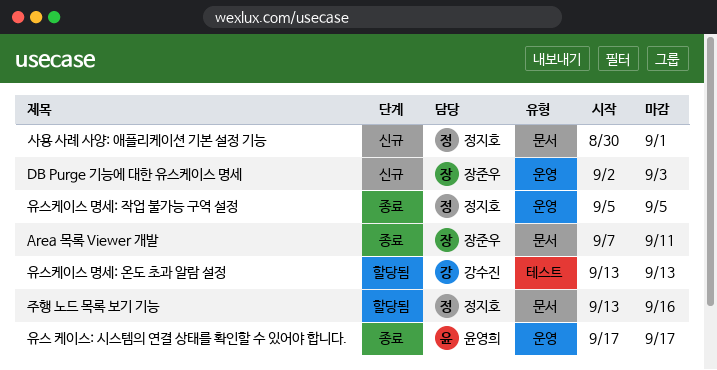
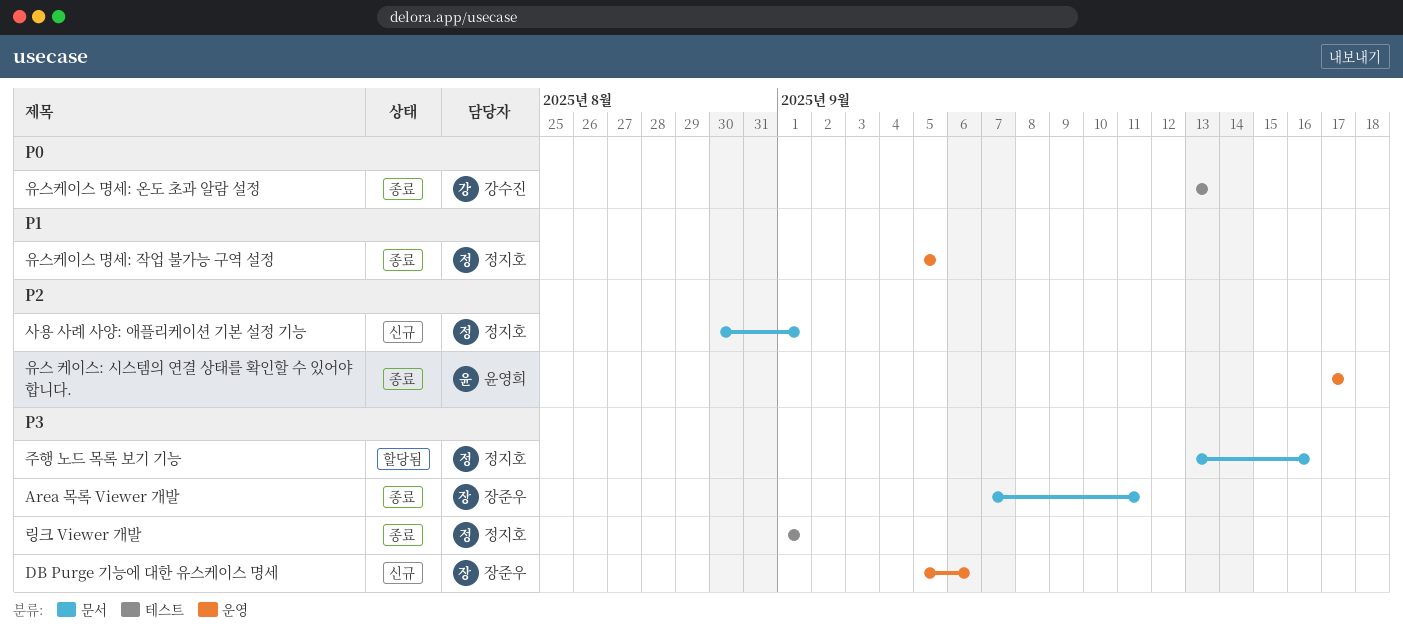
DB Purge 기능에 대한 유스케이스 명세, start: Sep 2 -> Sep 5
DB Purge 기능에 대한 유스케이스 명세, due: Sep 3 -> Sep 6
링크 Viewer 개발: none -> present
유스케이스 명세: 온도 초과 알람 설정, status: 할당됨 -> 종료

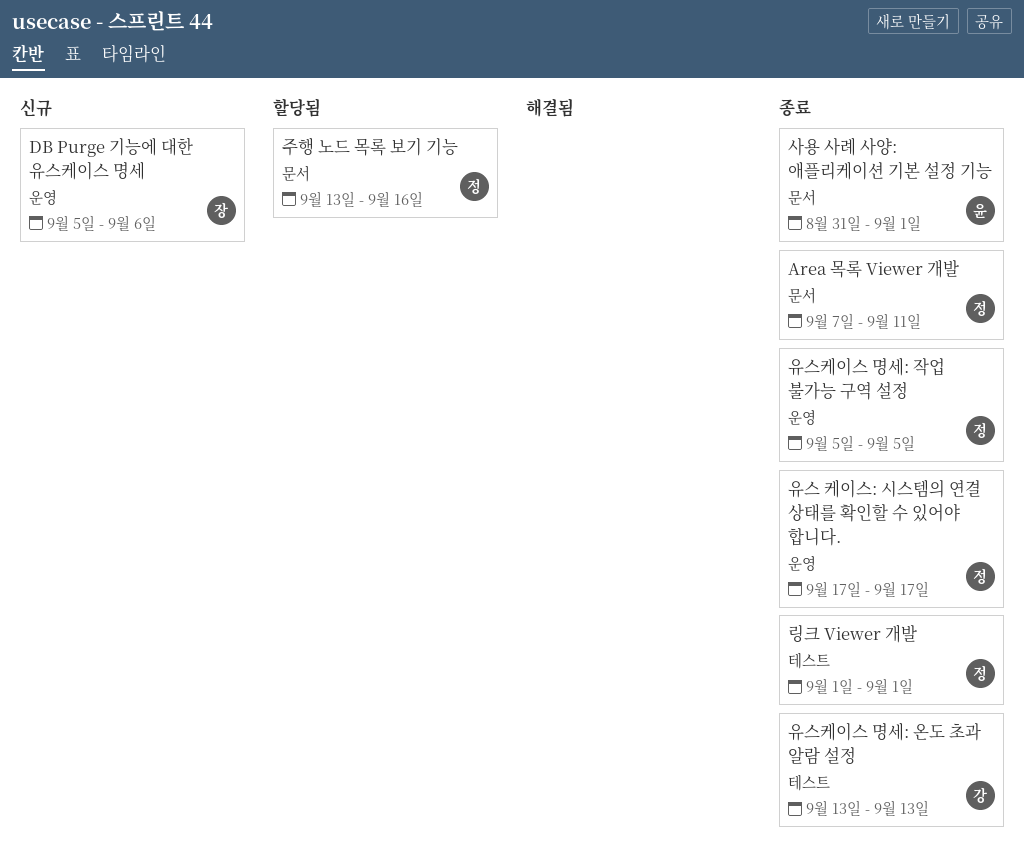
Area 목록 Viewer 개발, owner: 장준우 -> 정지호
사용 사례 사양: 애플리케이션 기본 설정 기능, status: 신규 -> 종료
사용 사례 사양: 애플리케이션 기본 설정 기능, owner: 정지호 -> 윤영희
사용 사례 사양: 애플리케이션 기본 설정 기능, start: Aug 30 -> Aug 31
유스 케이스: 시스템의 연결 상태를 확인할 수 있어야 합니다., owner: 윤영희 -> 정지호

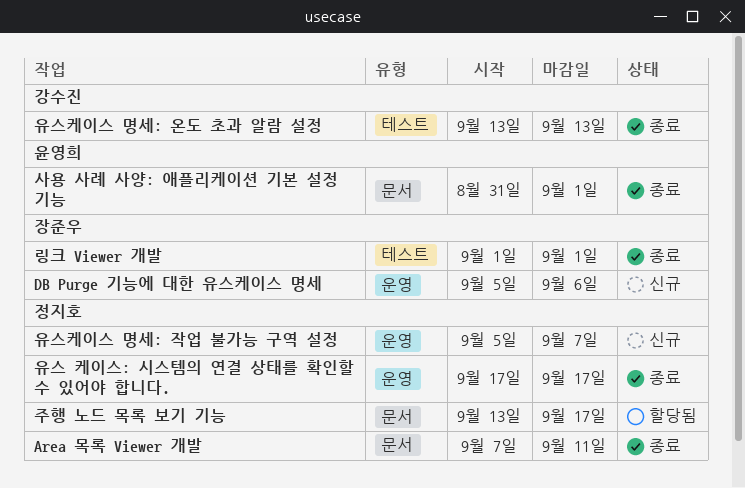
링크 Viewer 개발, owner: 정지호 -> 장준우
유스케이스 명세: 작업 불가능 구역 설정, status: 종료 -> 신규
유스케이스 명세: 작업 불가능 구역 설정, due: Sep 5 -> Sep 7
주행 노드 목록 보기 기능, due: Sep 16 -> Sep 17

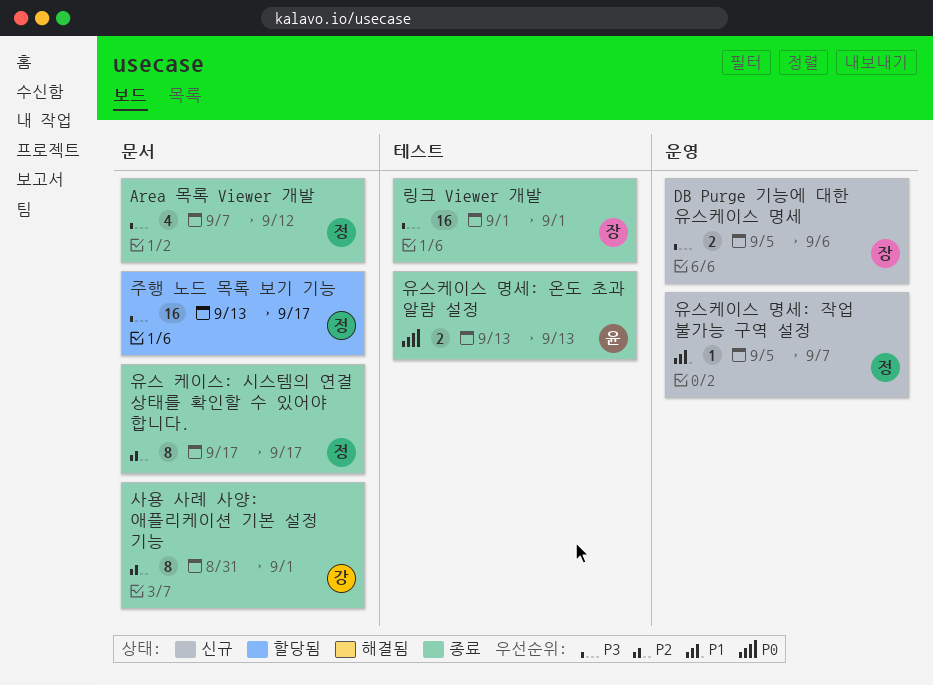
Area 목록 Viewer 개발, due: Sep 11 -> Sep 12
사용 사례 사양: 애플리케이션 기본 설정 기능, owner: 윤영희 -> 강수진
유스 케이스: 시스템의 연결 상태를 확인할 수 있어야 합니다., label: 운영 -> 문서
유스케이스 명세: 온도 초과 알람 설정, owner: 강수진 -> 윤영희

